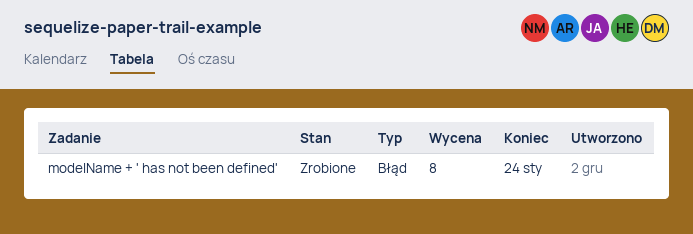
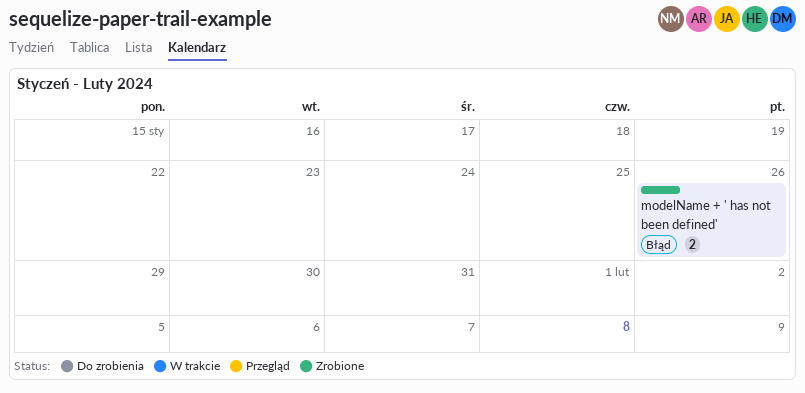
modelName + ' has not been defined', estimate: 8 -> 2
modelName + ' has not been defined', due: Jan 24 -> Jan 26

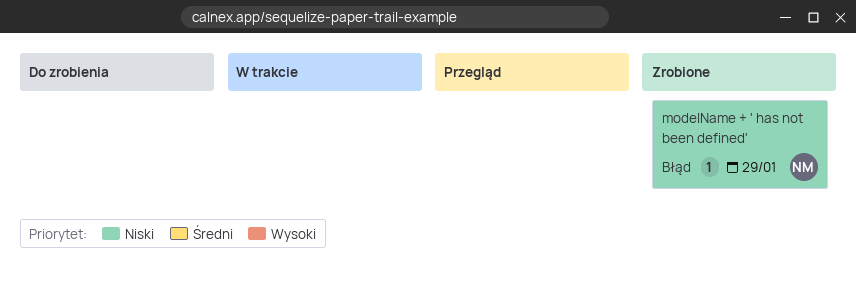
modelName + ' has not been defined', estimate: 2 -> 1
modelName + ' has not been defined', due: Jan 26 -> Jan 29

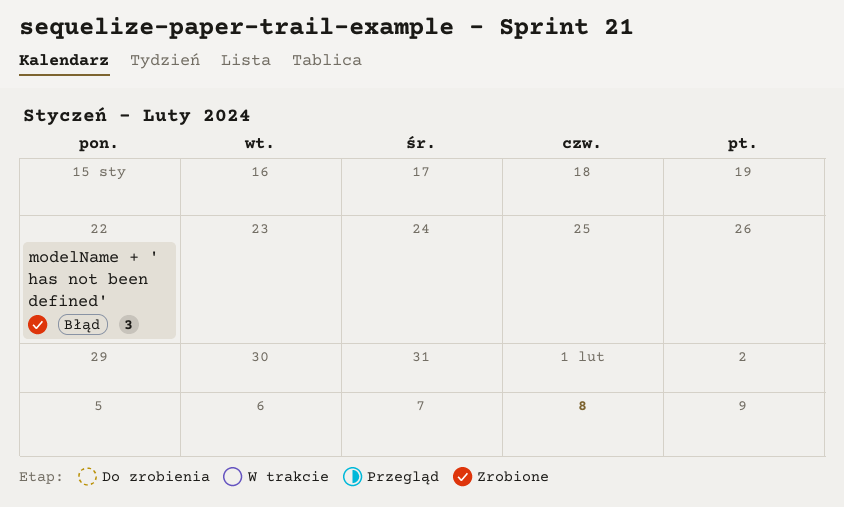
modelName + ' has not been defined', estimate: 1 -> 3
modelName + ' has not been defined', due: Jan 29 -> Jan 22

